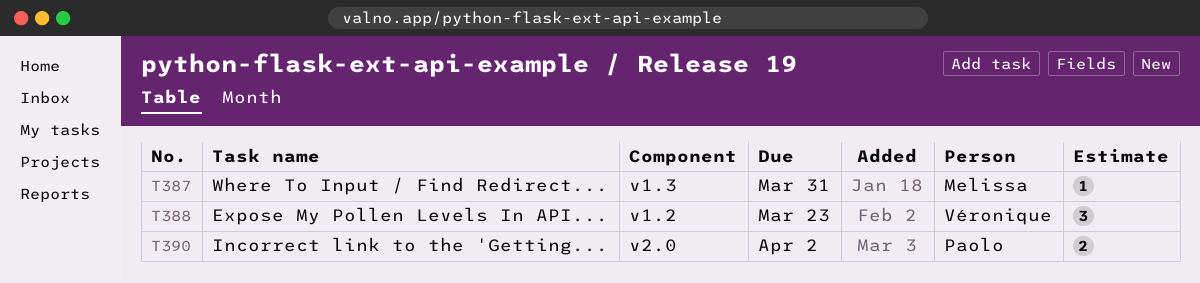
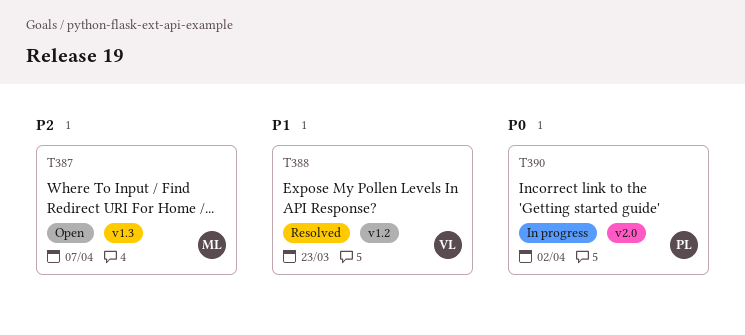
T387, due: Mar 31 -> Apr 7

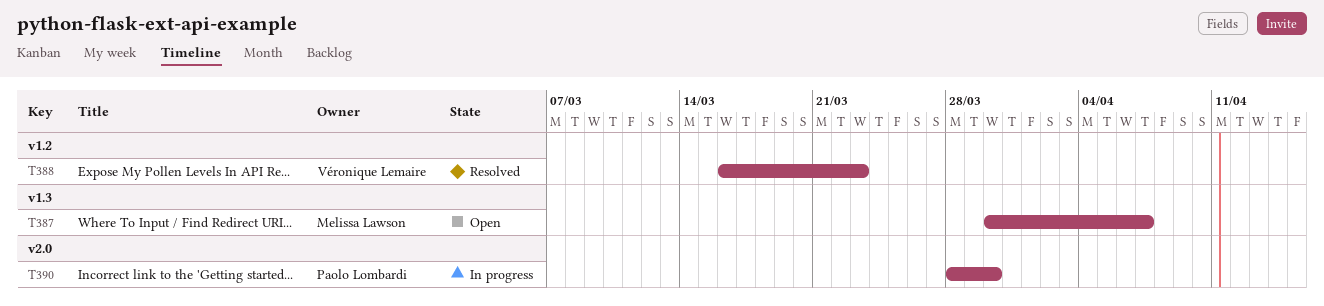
T390, due: Apr 2 -> Mar 30

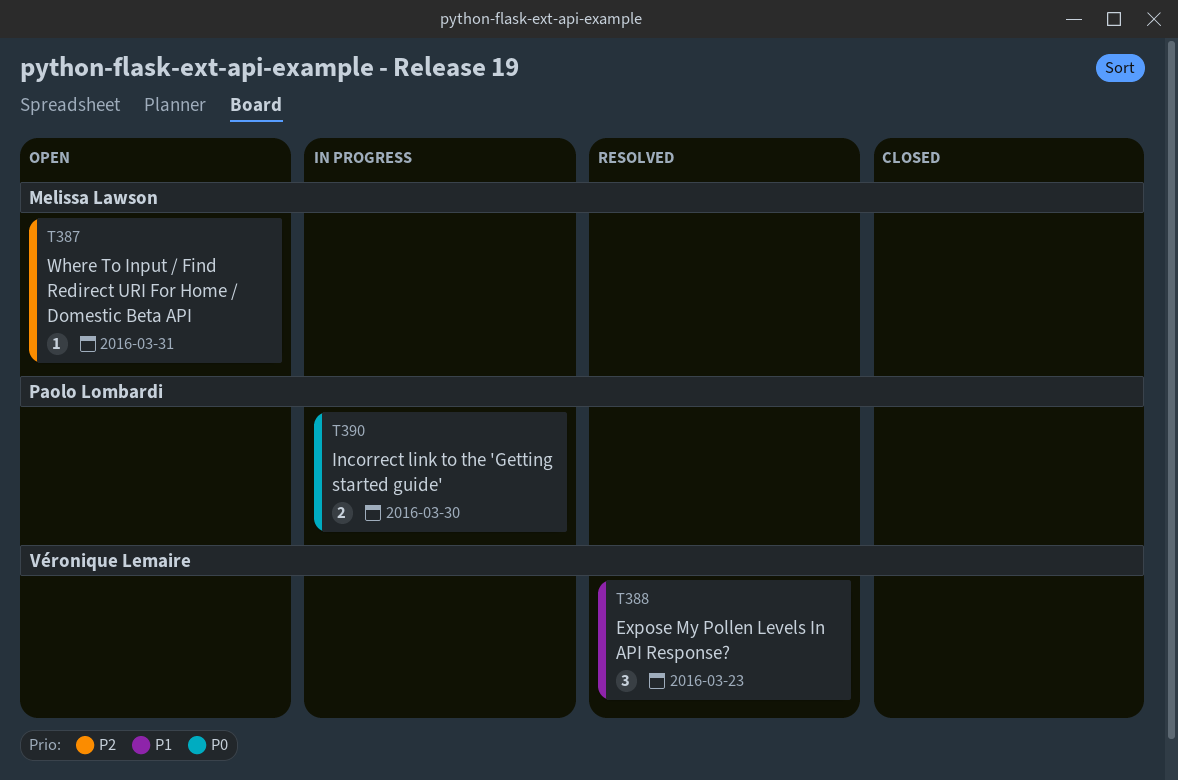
T387, due: Apr 7 -> Mar 31

